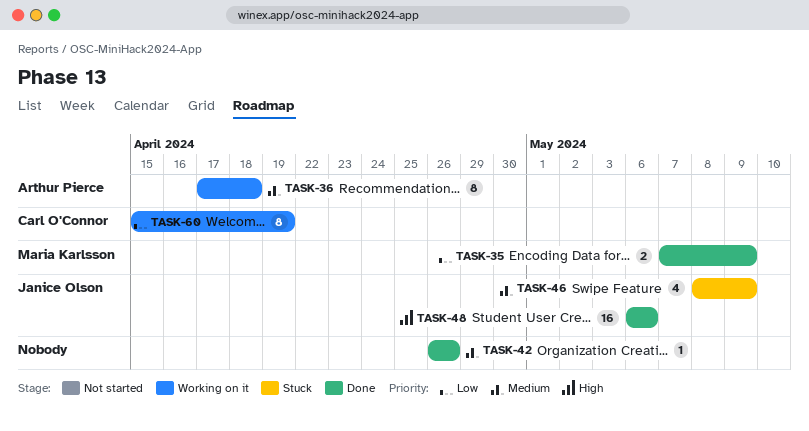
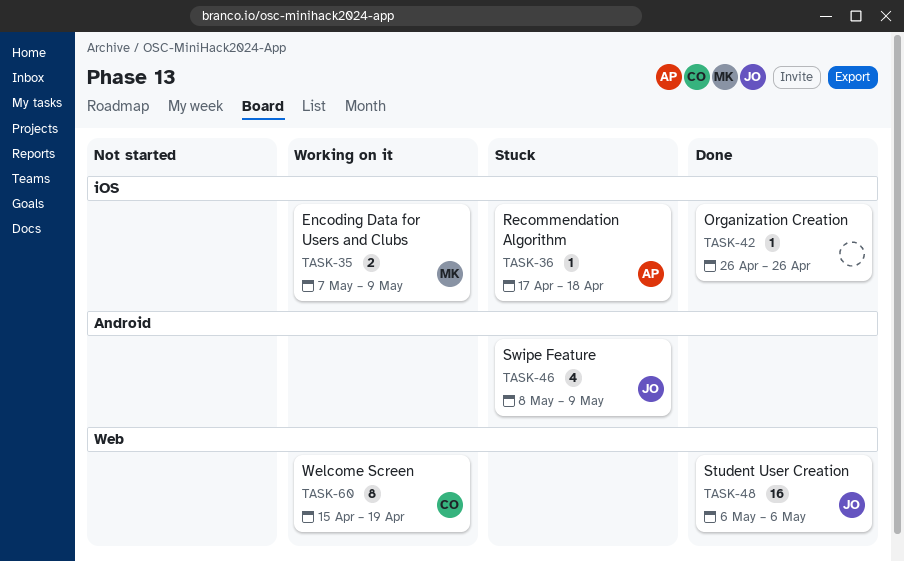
TASK-35, status: Done -> Working on it
TASK-36, status: Working on it -> Stuck
TASK-36, estimate: 8 -> 1

